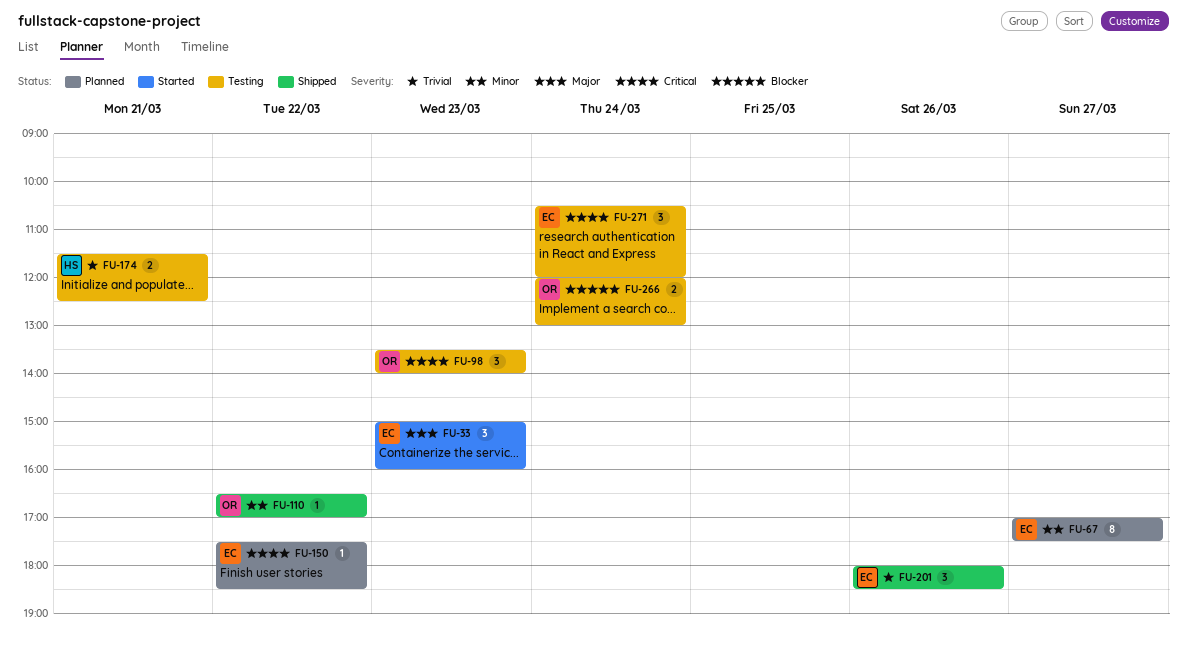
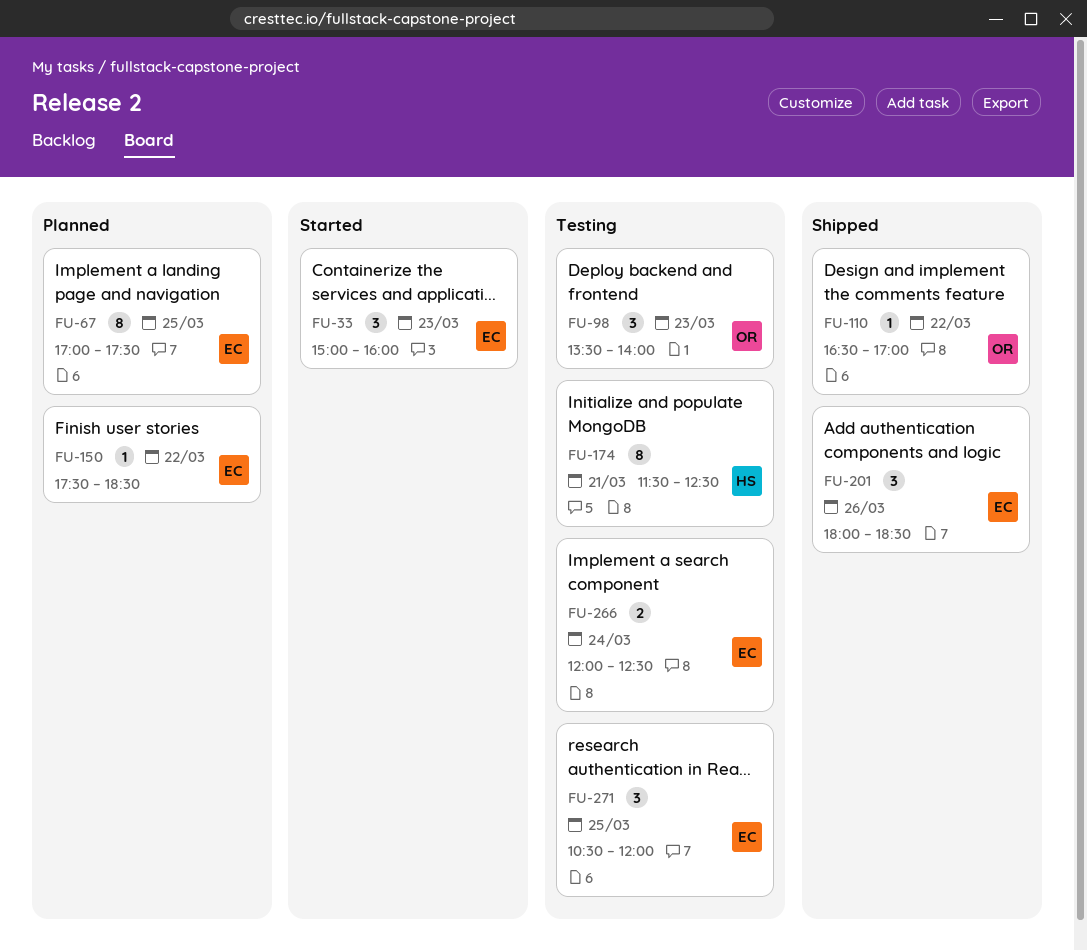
FU-67, day: Mar 27 -> Mar 25
FU-174, estimate: 2 -> 8
FU-266, owner: OR -> EC
FU-266, ends: 13:00 -> 12:30
FU-271, day: Mar 24 -> Mar 25

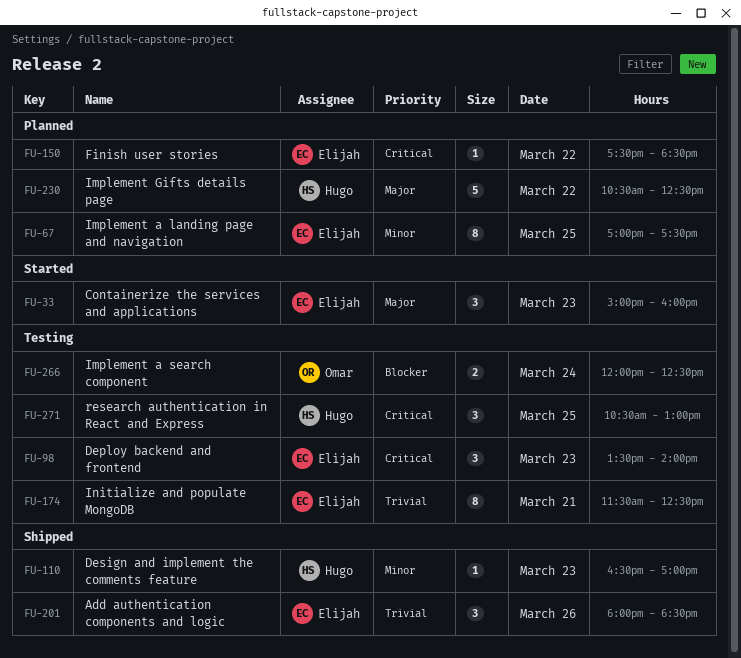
FU-98, owner: Omar -> Elijah
FU-110, owner: Omar -> Hugo
FU-110, day: Mar 22 -> Mar 23
FU-174, owner: Hugo -> Elijah
FU-230: none -> present
FU-266, owner: Elijah -> Omar
FU-271, owner: Elijah -> Hugo
FU-271, ends: 12:00 -> 13:00

